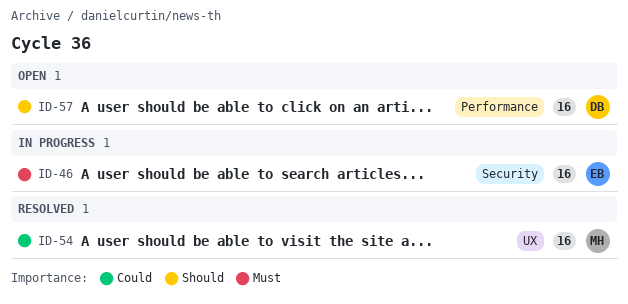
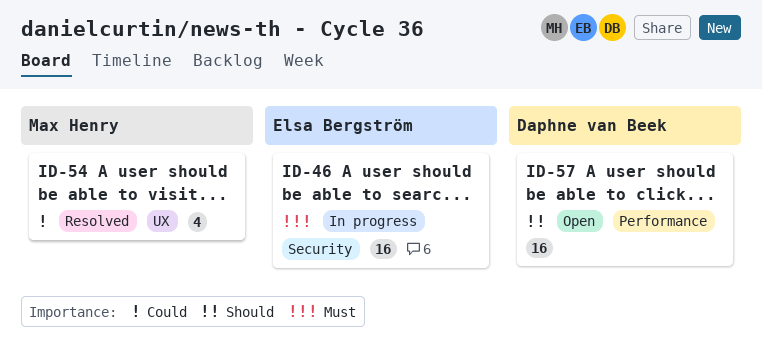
ID-54, estimate: 16 -> 4

